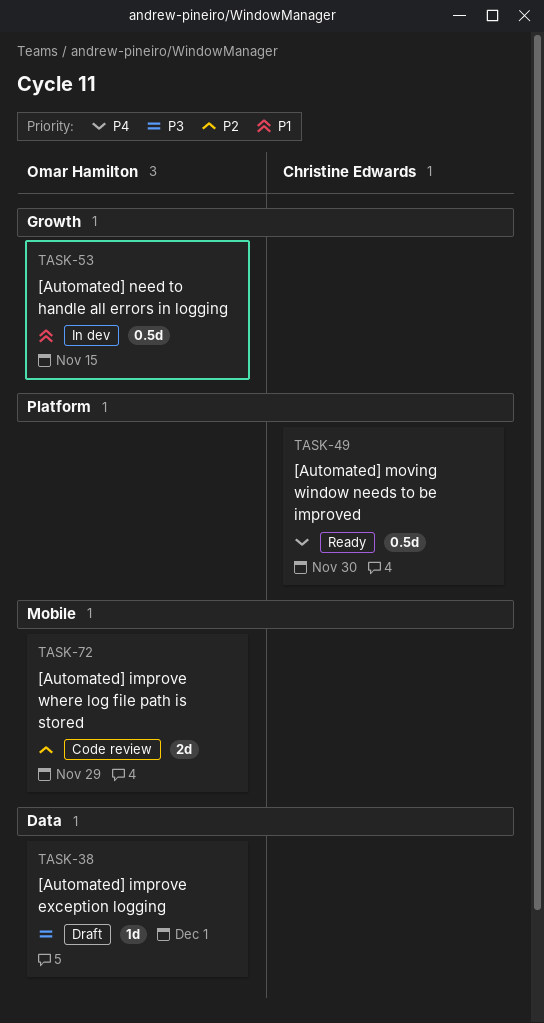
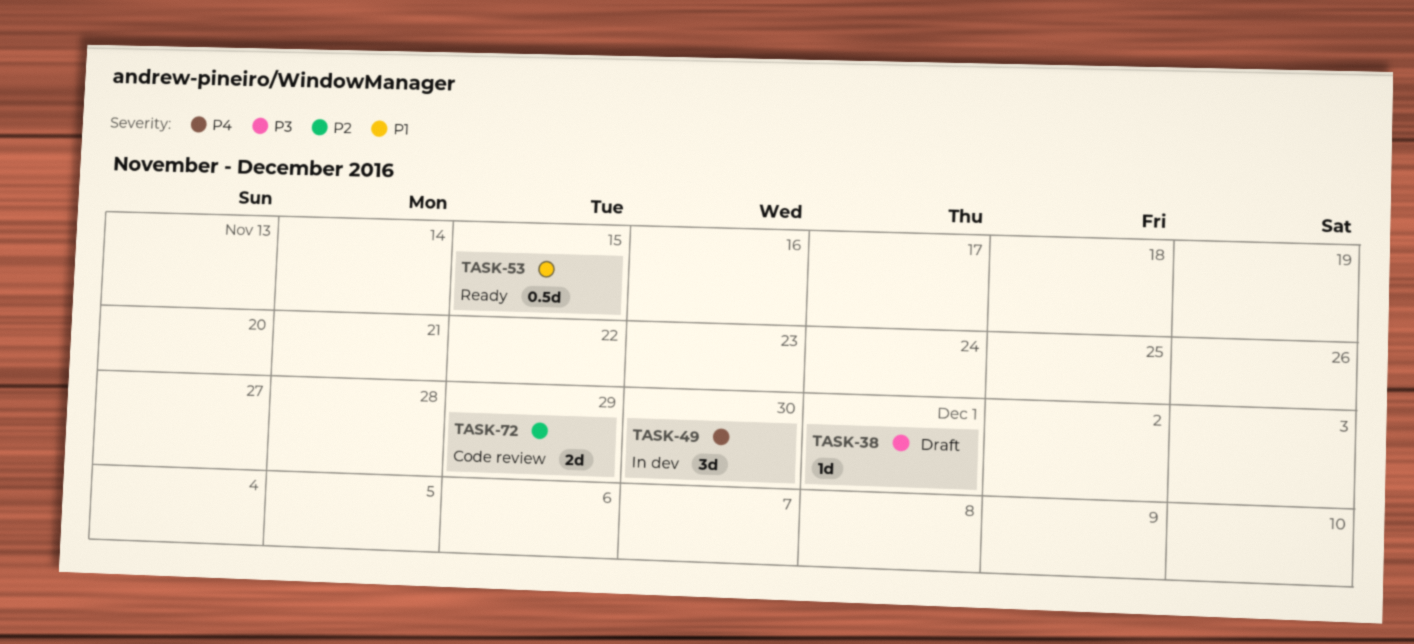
TASK-49, status: Ready -> In dev
TASK-49, estimate: 0.5d -> 3d
TASK-53, status: In dev -> Ready

